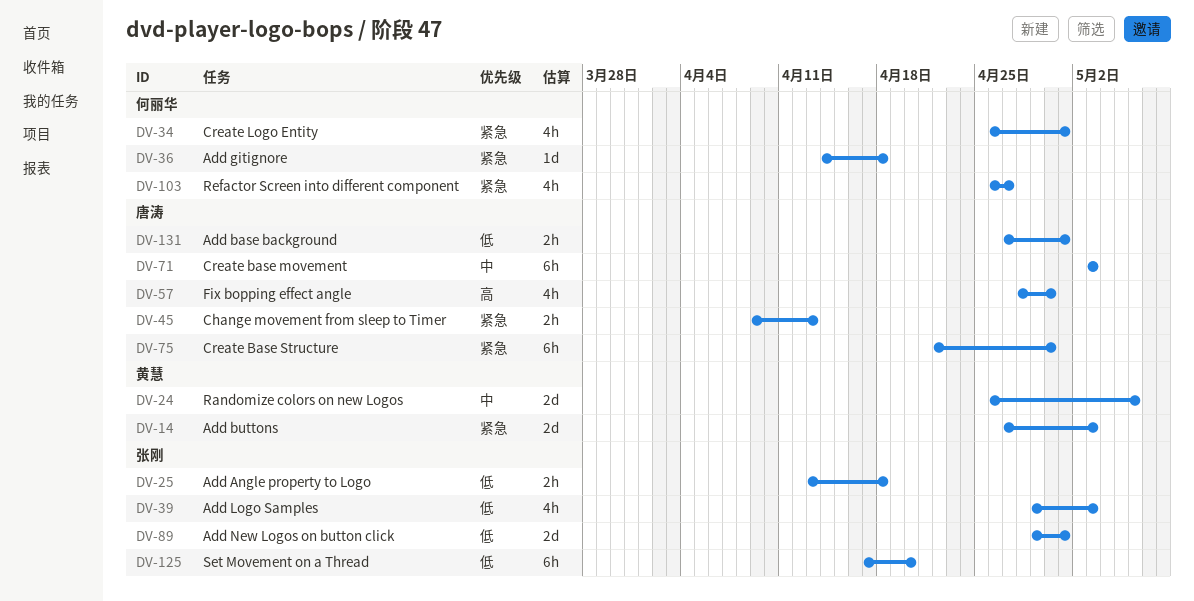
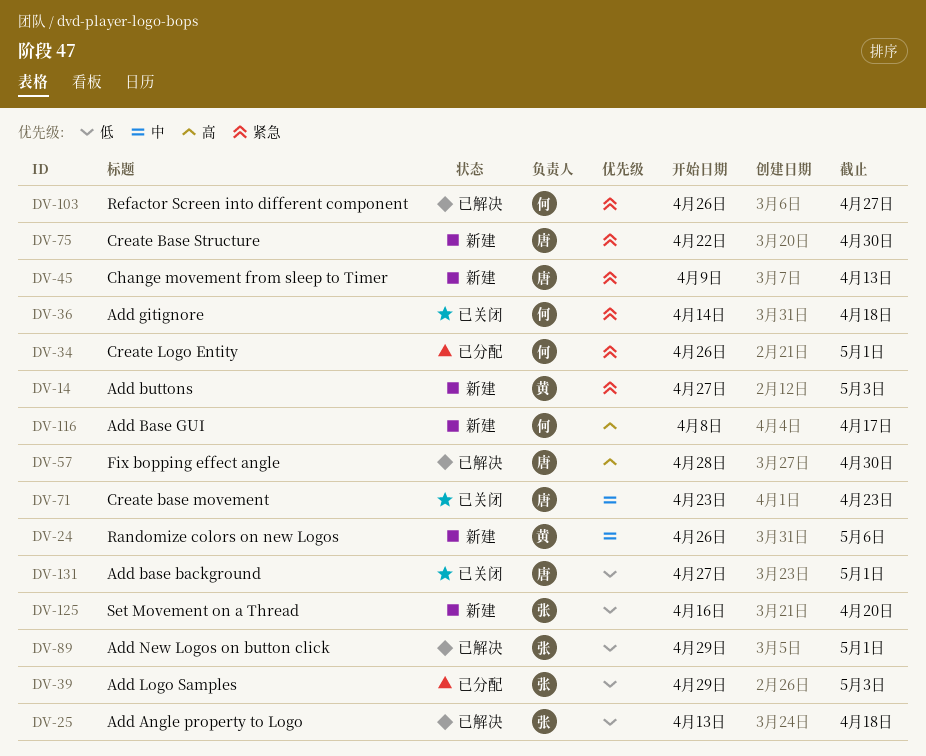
DV-71, start: May 3 -> Apr 23
DV-71, due: May 3 -> Apr 23
DV-116: none -> present
DV-125, start: Apr 17 -> Apr 16

